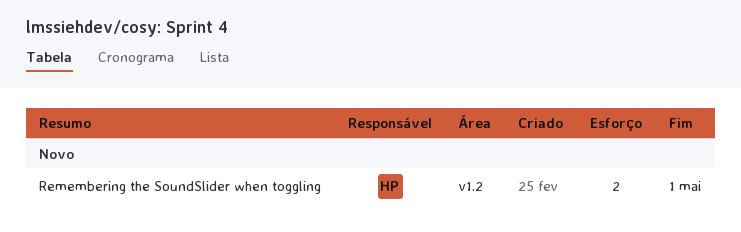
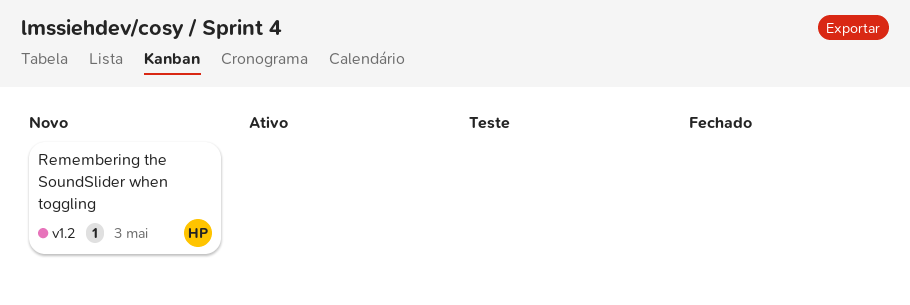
Remembering the SoundSlider when toggling, estimate: 2 -> 1
Remembering the SoundSlider when toggling, due: May 1 -> May 3

